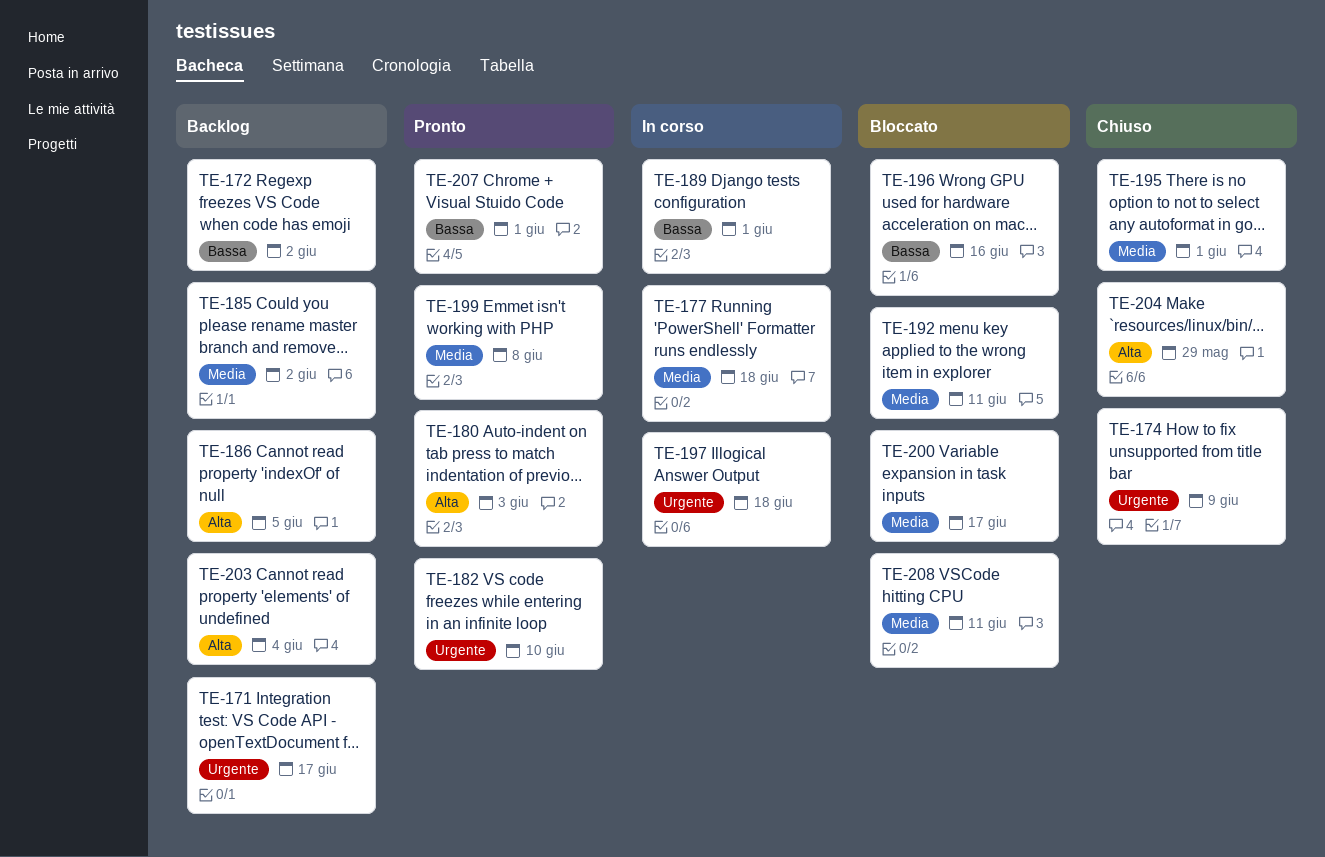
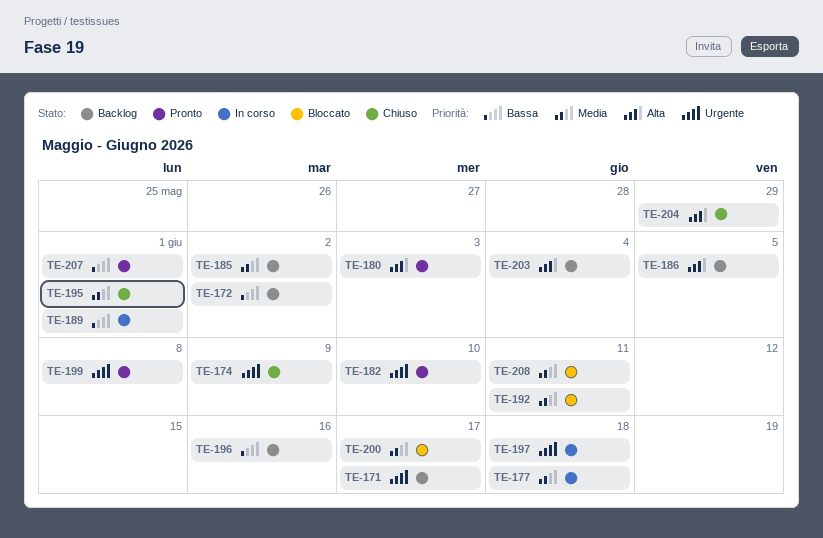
TE-196, status: Bloccato -> Backlog
TE-199, priority: Media -> Urgente

